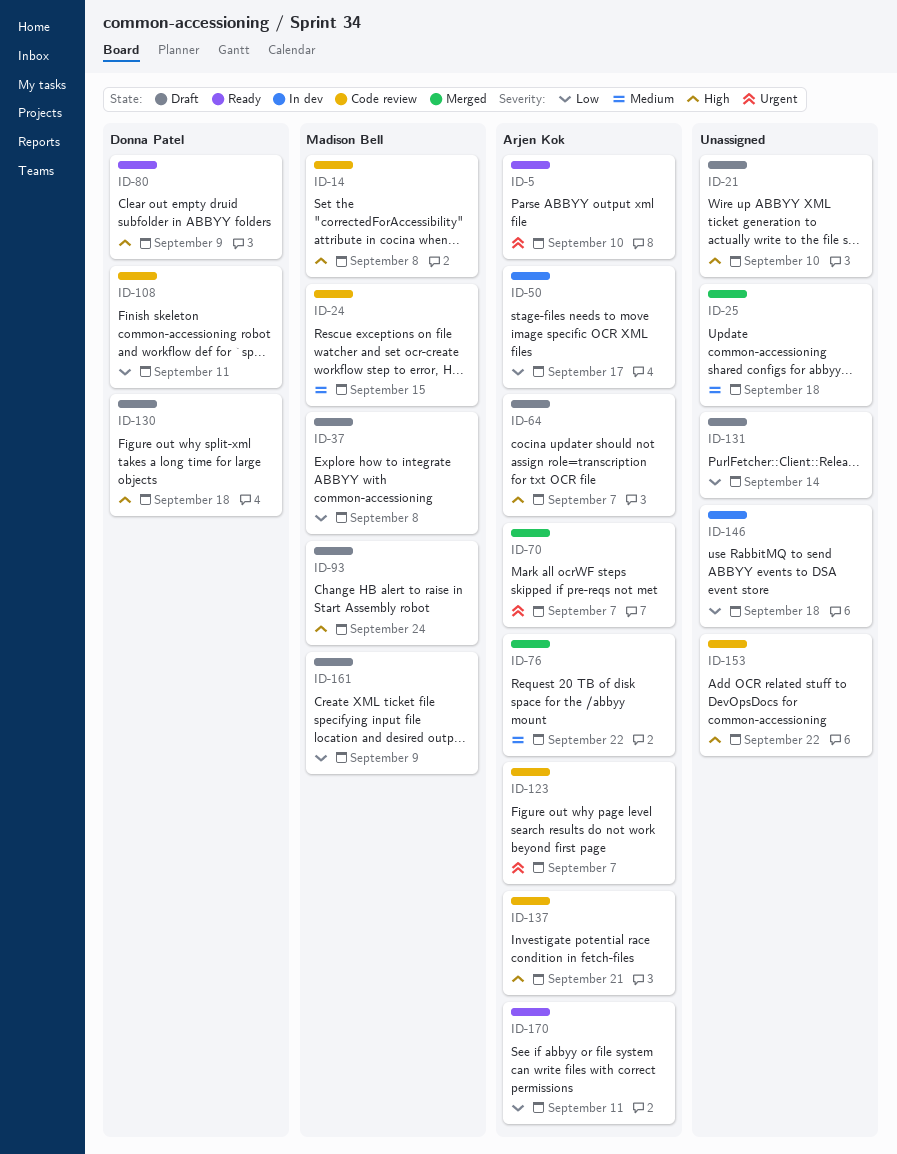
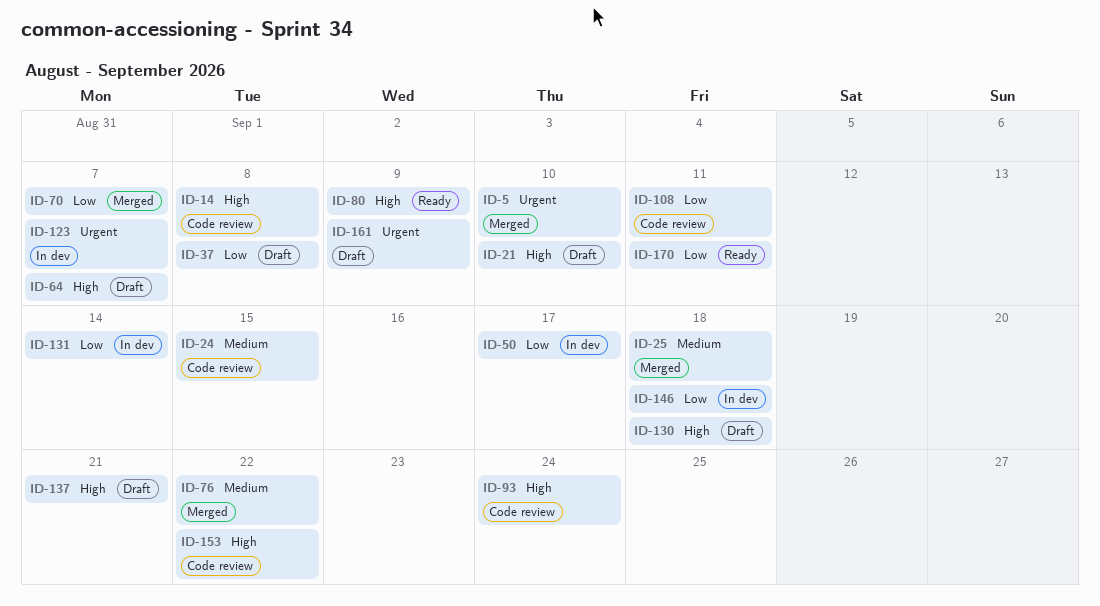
ID-5, status: Ready -> Merged
ID-70, priority: Urgent -> Low
ID-93, status: Draft -> Code review
ID-123, status: Code review -> In dev
ID-131, status: Draft -> In dev
ID-137, status: Code review -> Draft
ID-161, priority: Low -> Urgent

